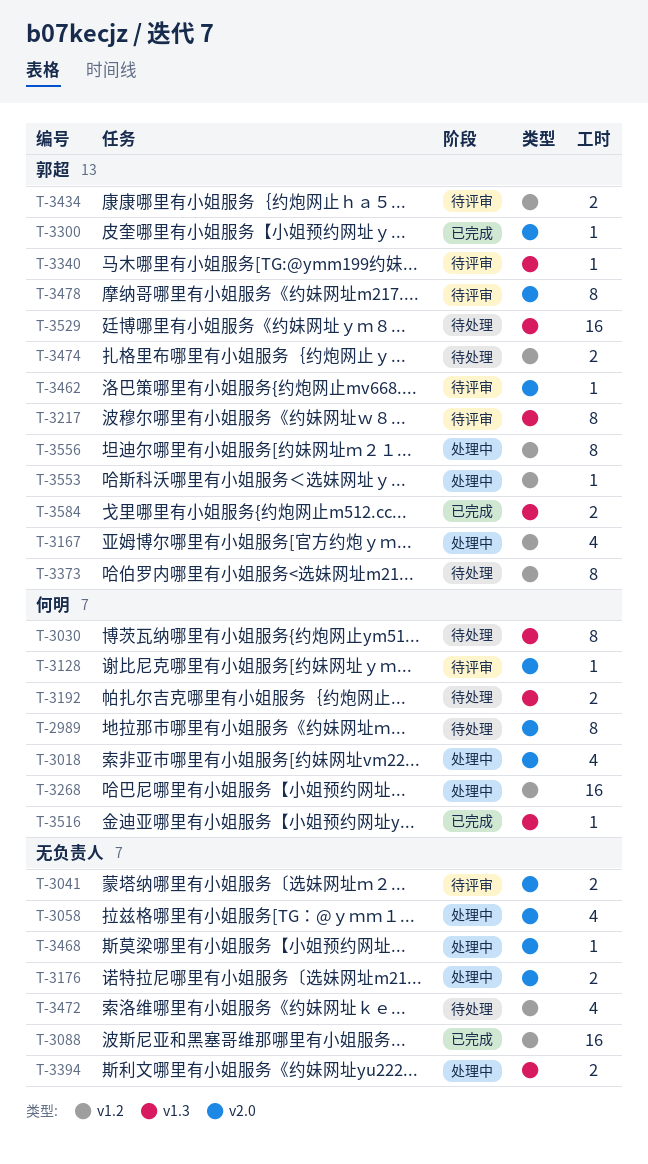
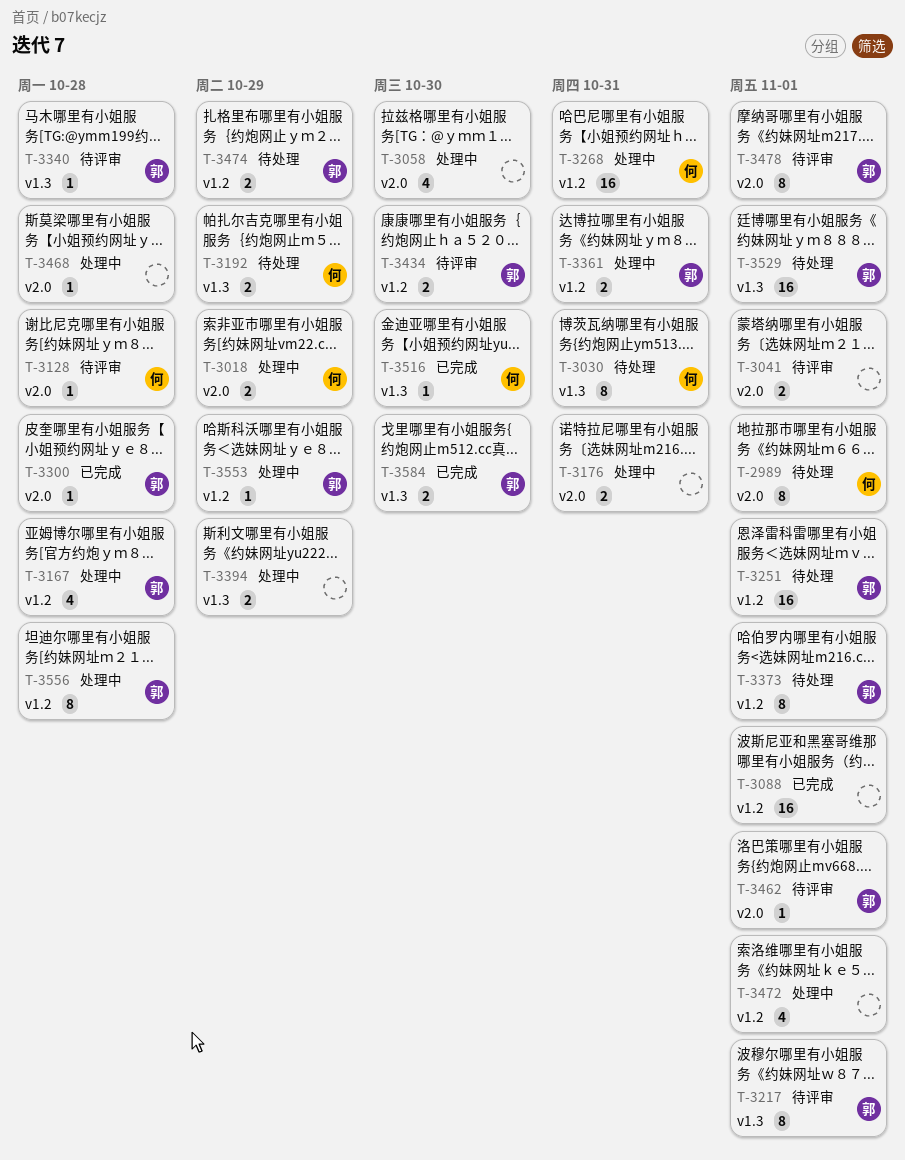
T-3018, estimate: 4 -> 2
T-3251: none -> present
T-3361: none -> present
T-3472, status: 待处理 -> 处理中

